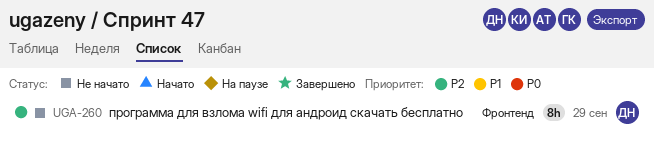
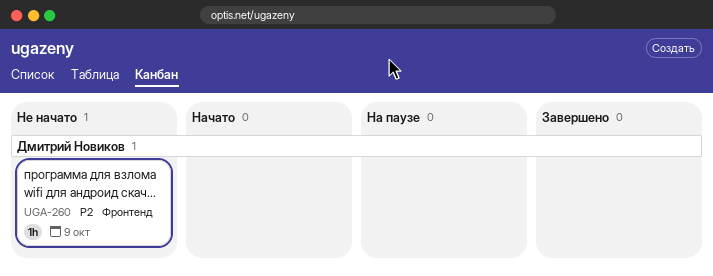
UGA-260, estimate: 8h -> 1h
UGA-260, due: Sep 29 -> Oct 9

